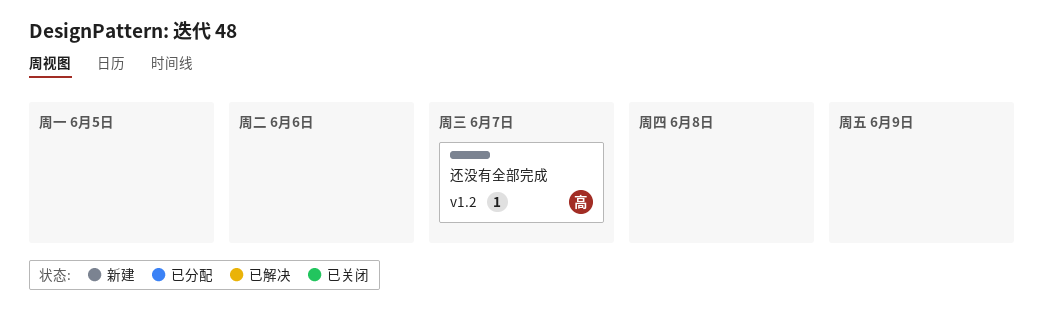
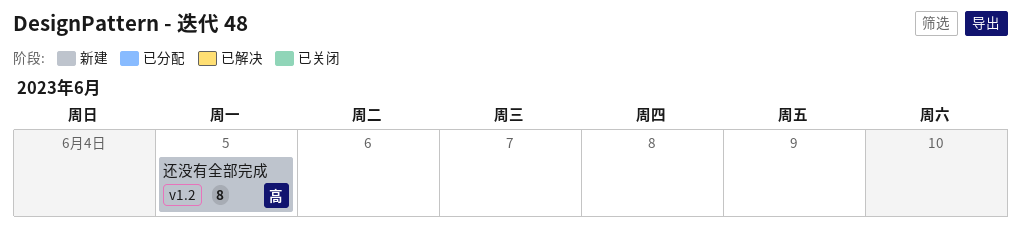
还没有全部完成, estimate: 1 -> 8
还没有全部完成, due: Jun 7 -> Jun 5

